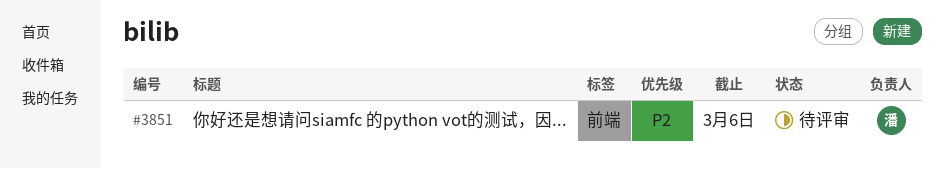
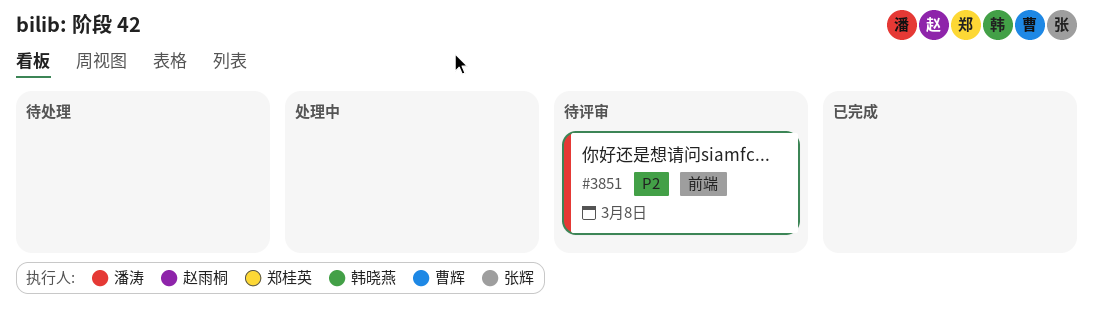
#3851, due: Mar 6 -> Mar 8

